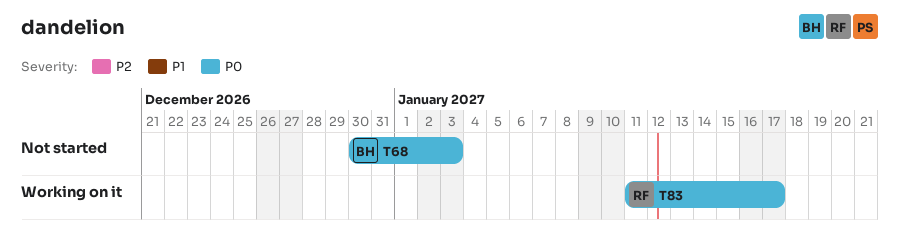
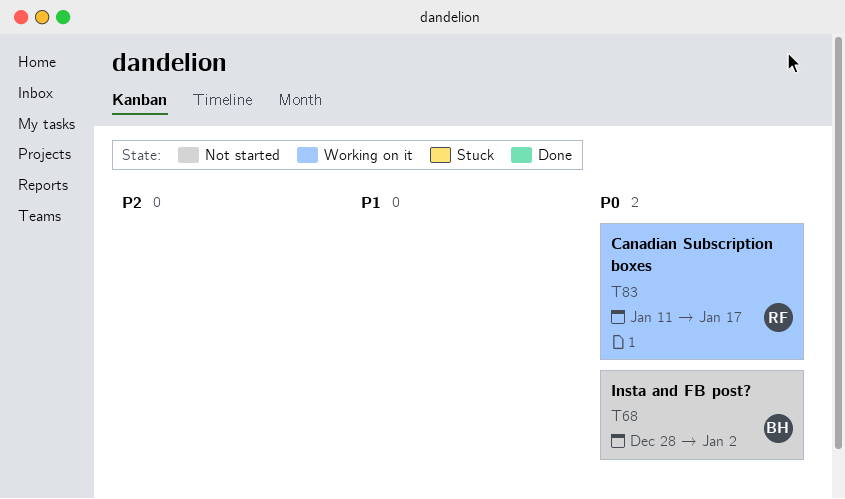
T68, start: Dec 30 -> Dec 28
T68, due: Jan 3 -> Jan 2

